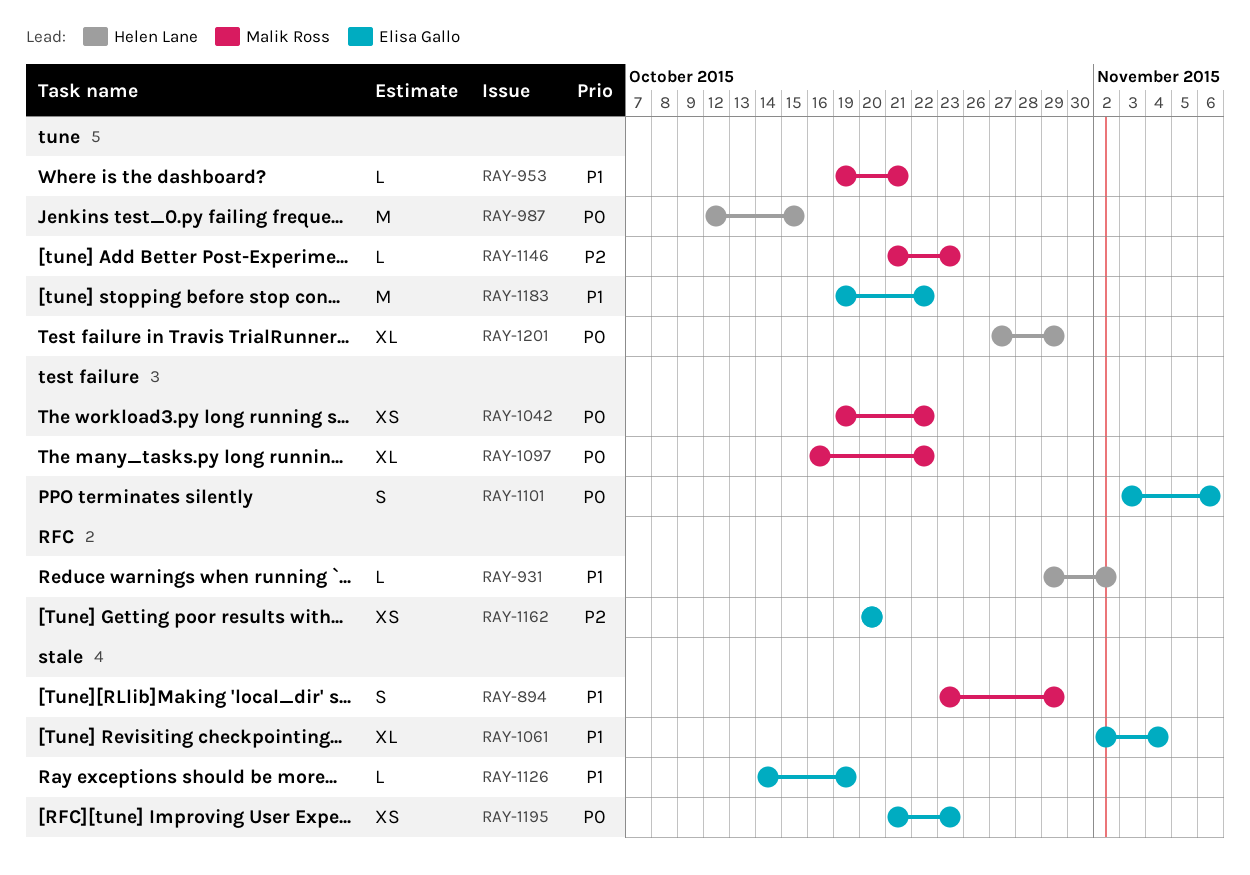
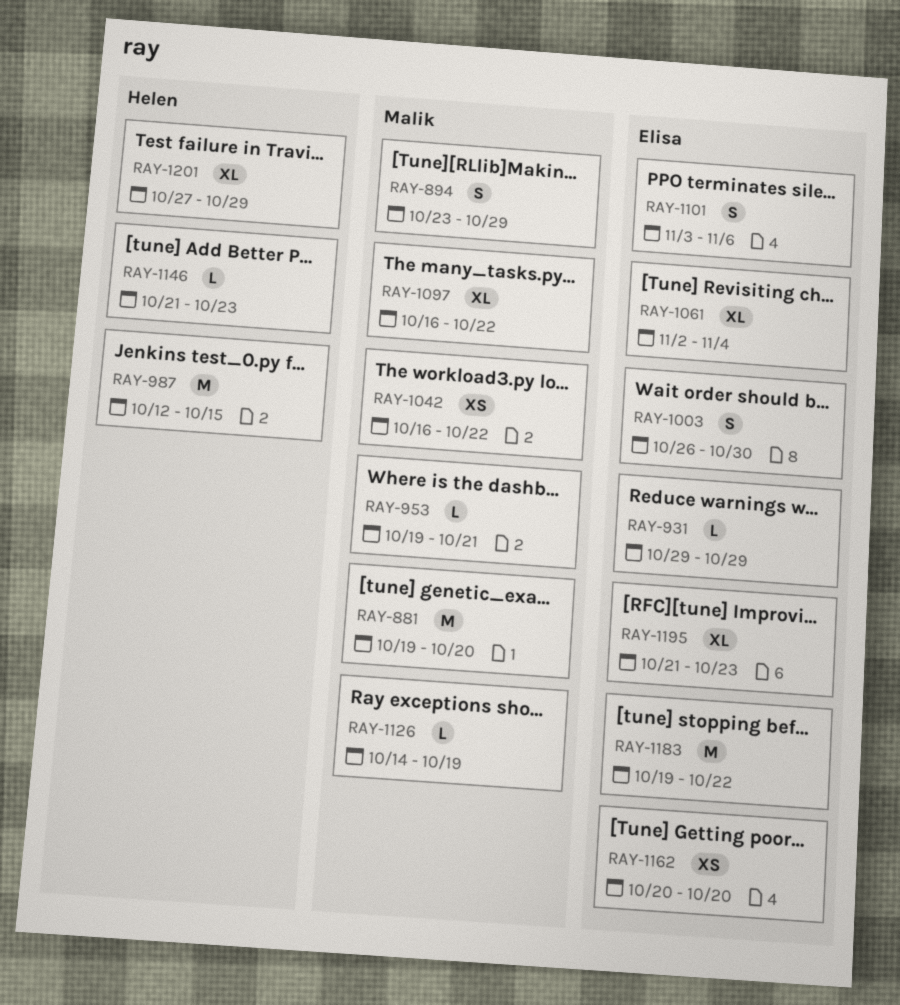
RAY-881: none -> present
RAY-931, owner: Helen Lane -> Elisa Gallo
RAY-931, due: Nov 2 -> Oct 29
RAY-1003: none -> present
RAY-1042, start: Oct 19 -> Oct 16
RAY-1126, owner: Elisa Gallo -> Malik Ross
RAY-1146, owner: Malik Ross -> Helen Lane
RAY-1195, estimate: XS -> XL

